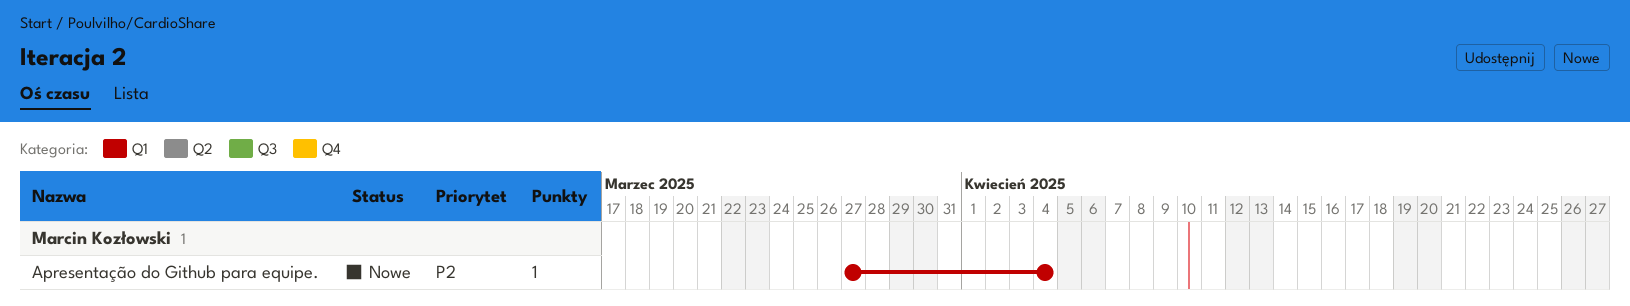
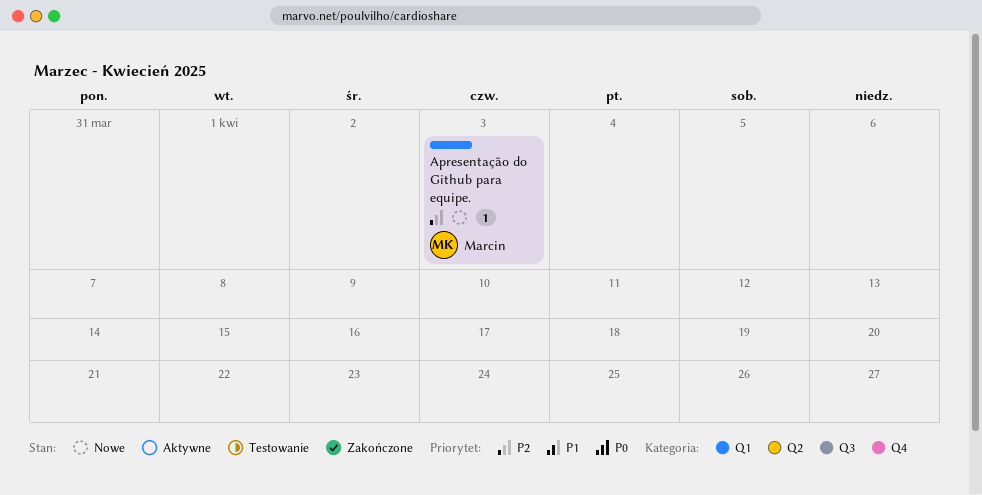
Apresentação do Github para equipe., due: Apr 4 -> Apr 3

